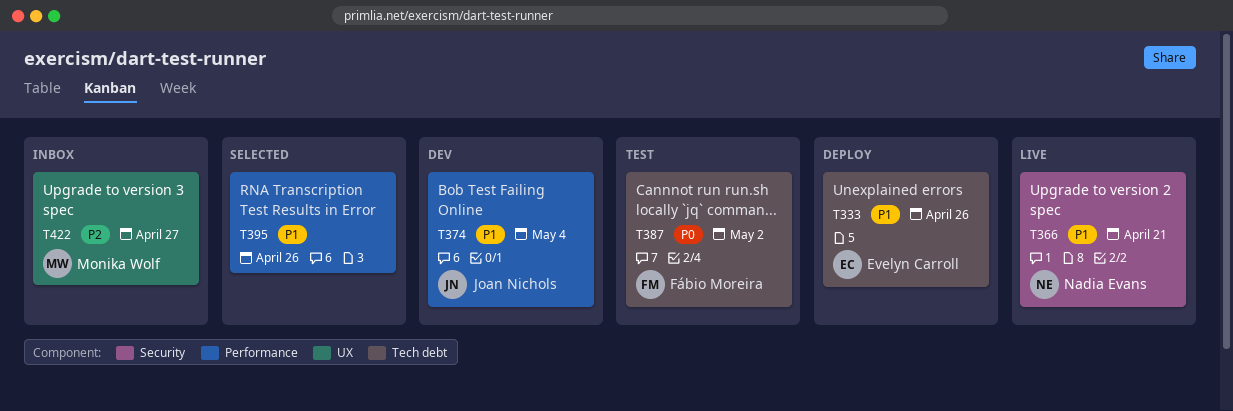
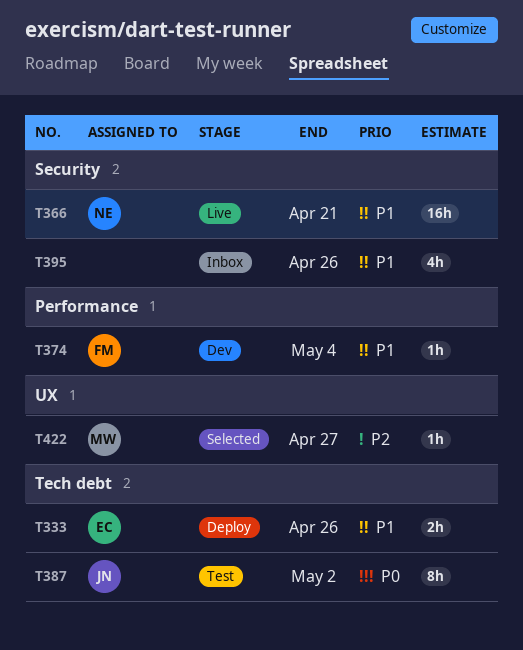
T374, owner: Joan Nichols -> Fábio Moreira
T387, owner: Fábio Moreira -> Joan Nichols
T395, status: Selected -> Inbox
T395, label: Performance -> Security
T422, status: Inbox -> Selected

